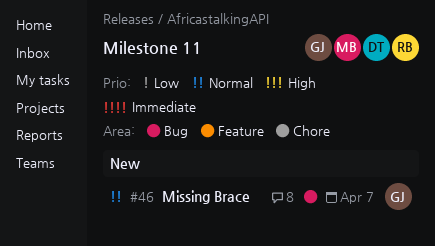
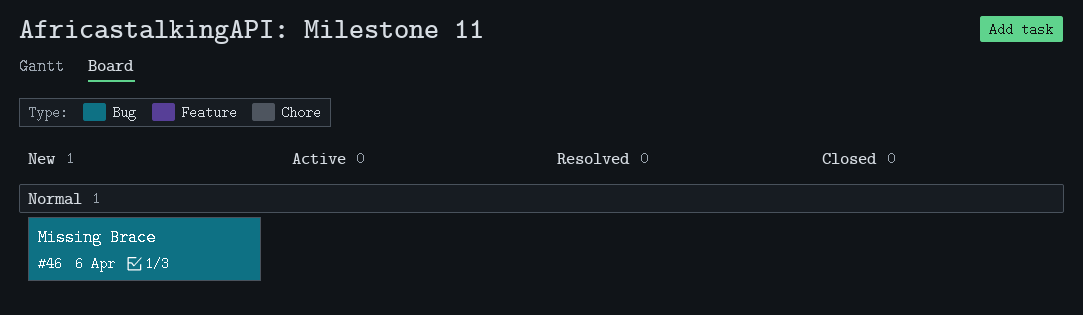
#46, due: Apr 7 -> Apr 6

